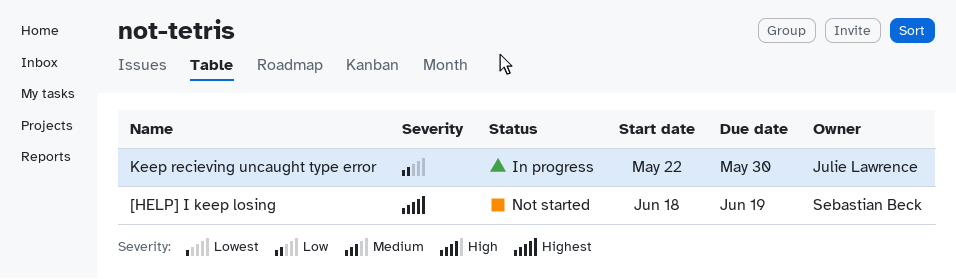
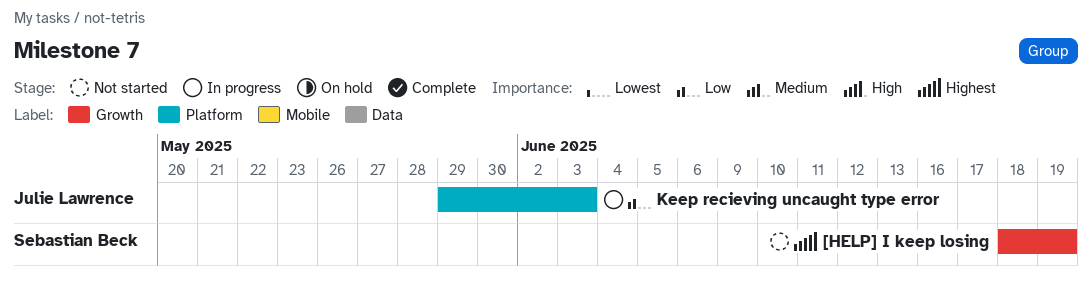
Keep recieving uncaught type error, start: May 22 -> May 29
Keep recieving uncaught type error, due: May 30 -> Jun 3

